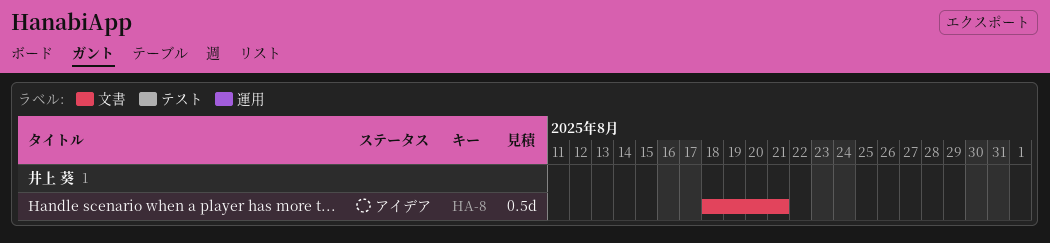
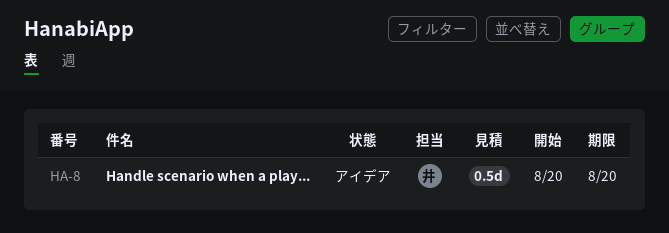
HA-8, start: Aug 18 -> Aug 20
HA-8, due: Aug 21 -> Aug 20

